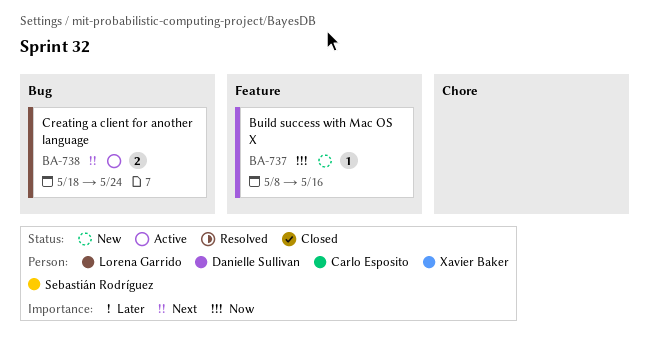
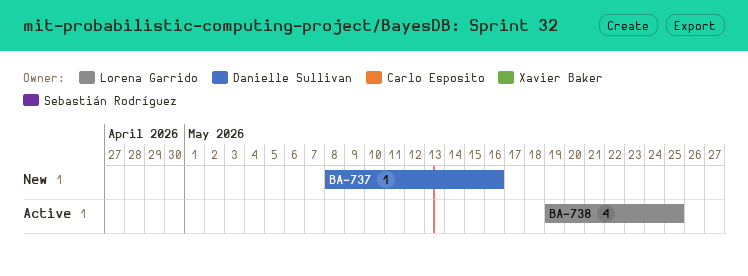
BA-738, estimate: 2 -> 4
BA-738, start: May 18 -> May 19
BA-738, due: May 24 -> May 25

